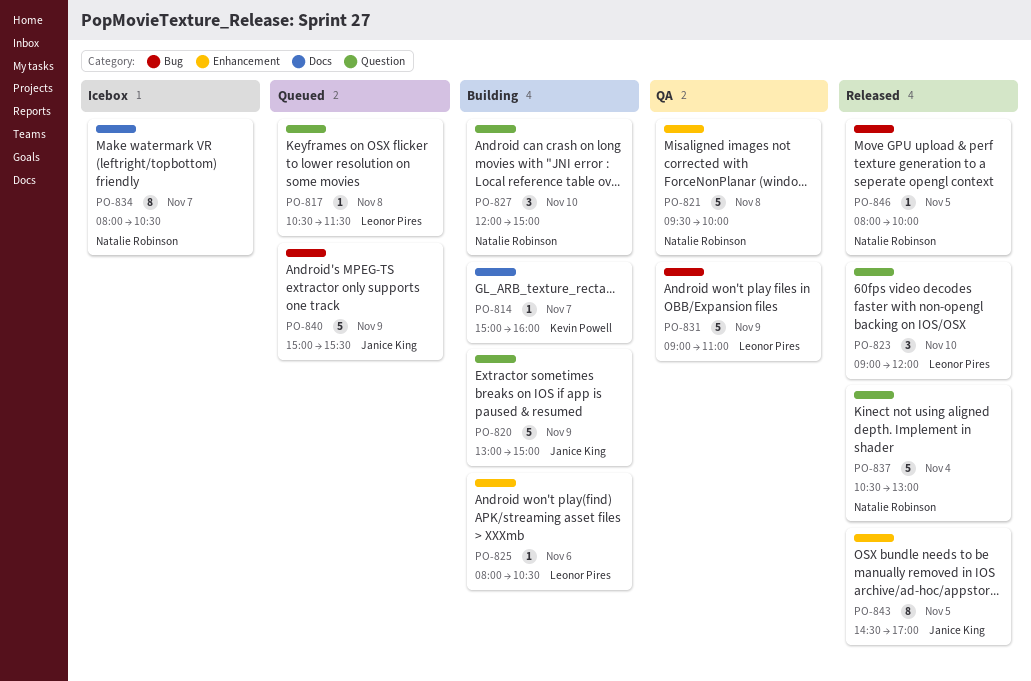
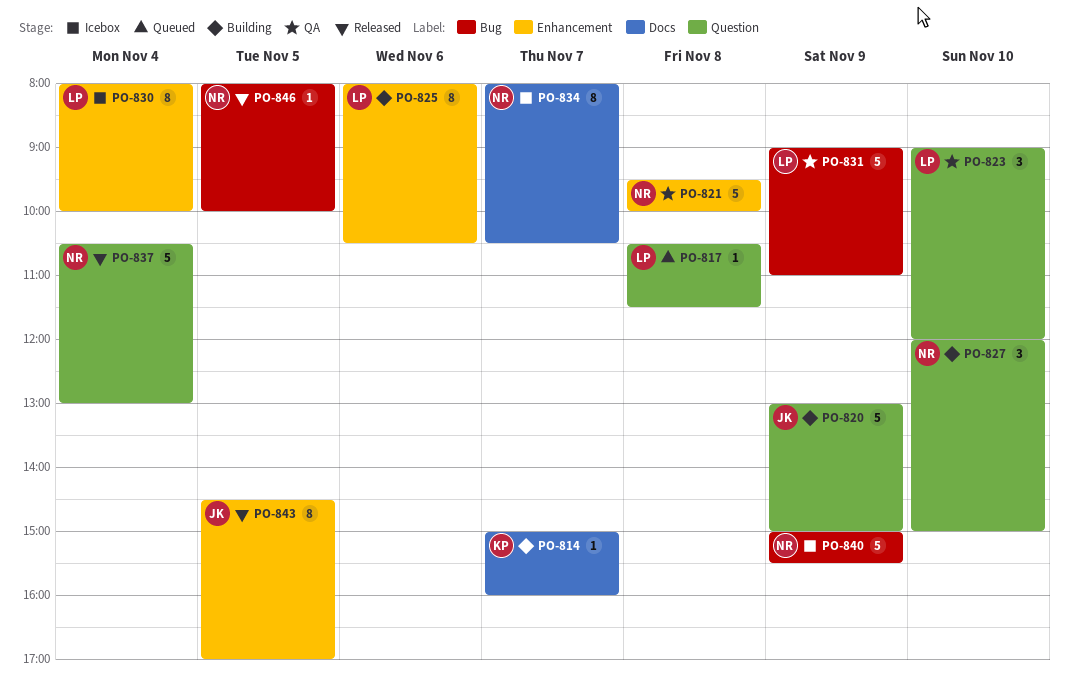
PO-823, status: Released -> QA
PO-825, estimate: 1 -> 8
PO-830: none -> present
PO-840, status: Queued -> Icebox
PO-840, owner: Janice King -> Natalie Robinson

